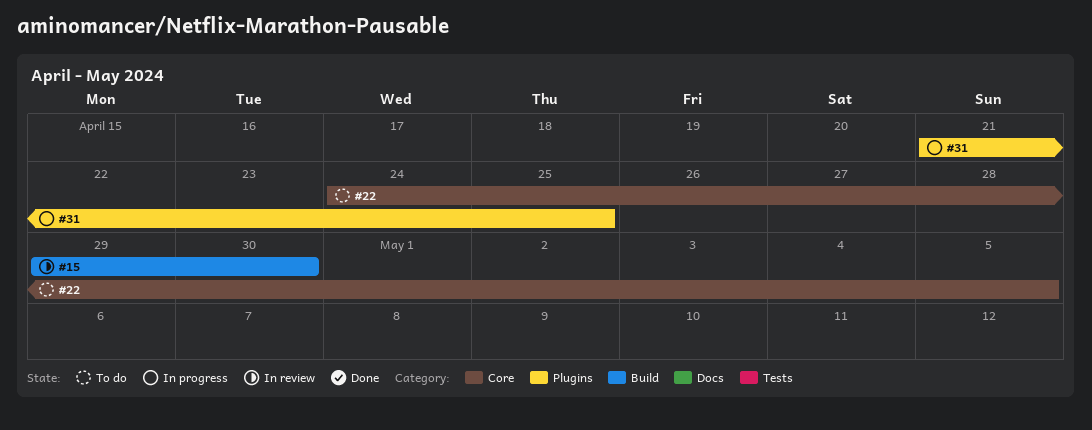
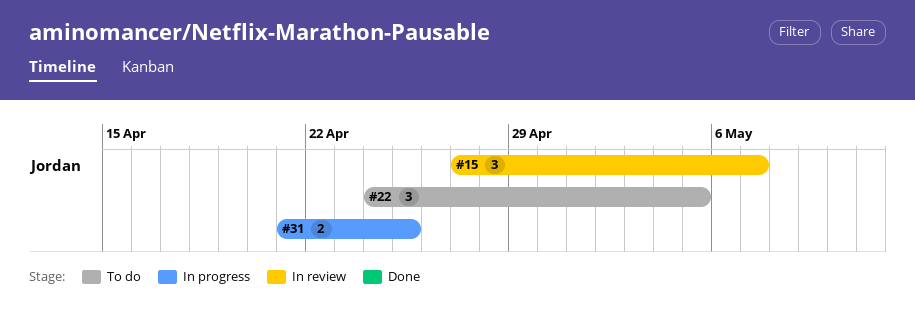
#15, start: Apr 29 -> Apr 27
#15, due: Apr 30 -> May 7

